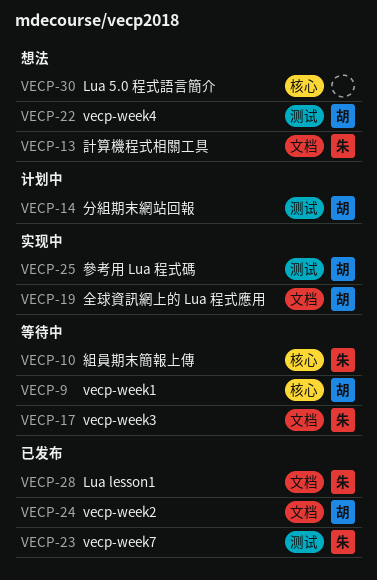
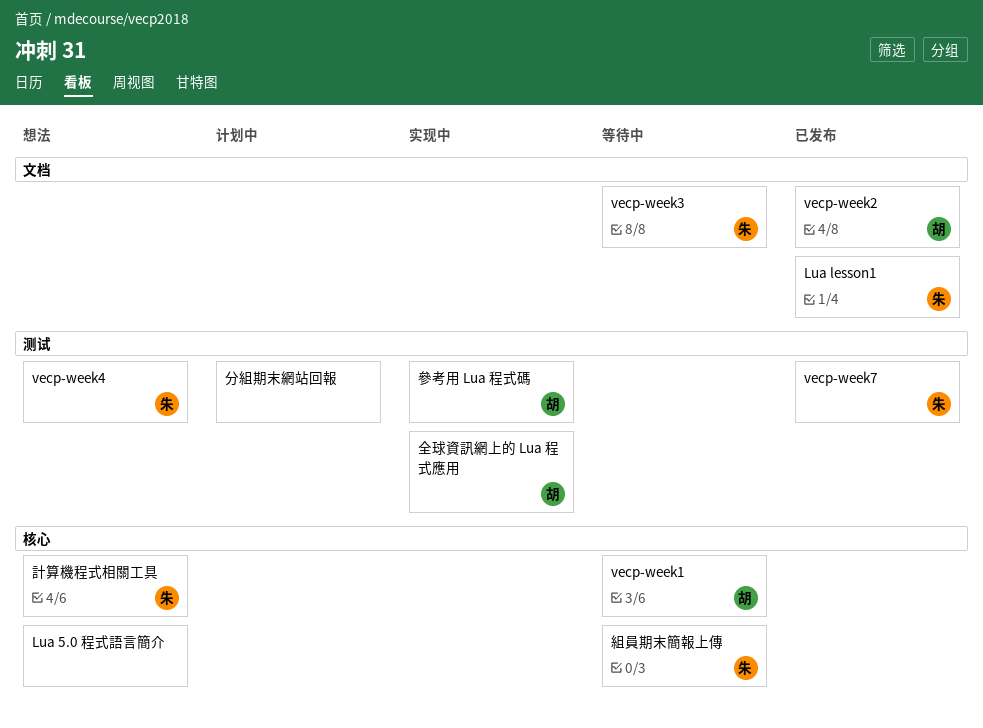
vecp-week4, owner: 胡 -> 朱
全球資訊網上的 Lua 程式應用, label: 文档 -> 测试
分組期末網站回報, owner: 胡 -> none
計算機程式相關工具, label: 文档 -> 核心

